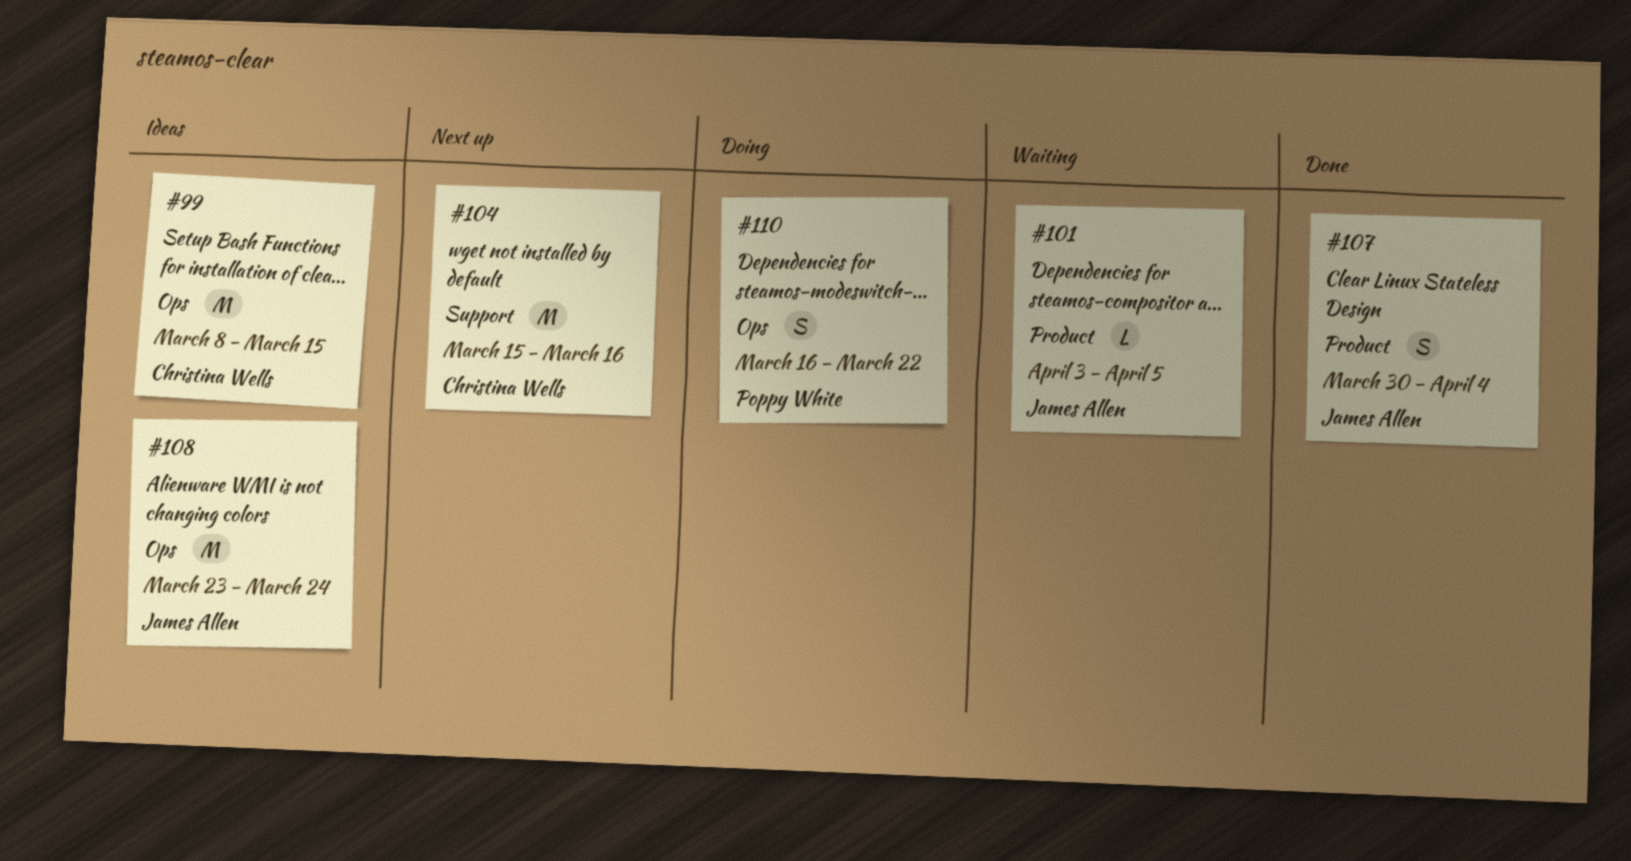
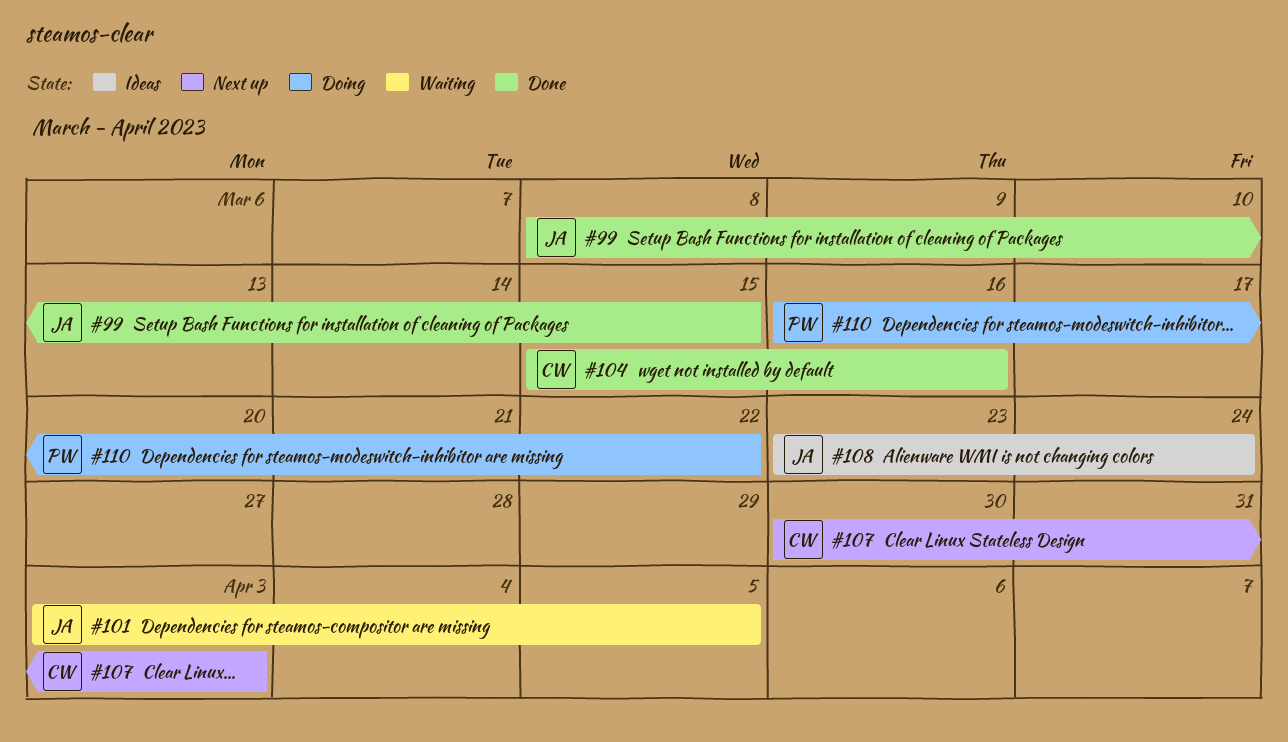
#99, status: Ideas -> Done
#99, owner: Christina Wells -> James Allen
#104, status: Next up -> Done
#107, status: Done -> Next up
#107, owner: James Allen -> Christina Wells
#107, due: Apr 4 -> Apr 3

